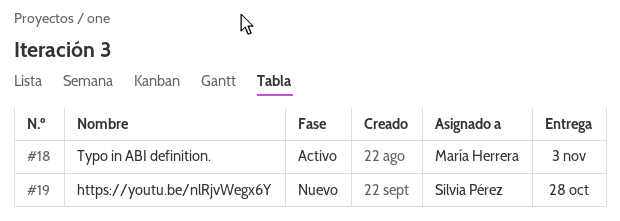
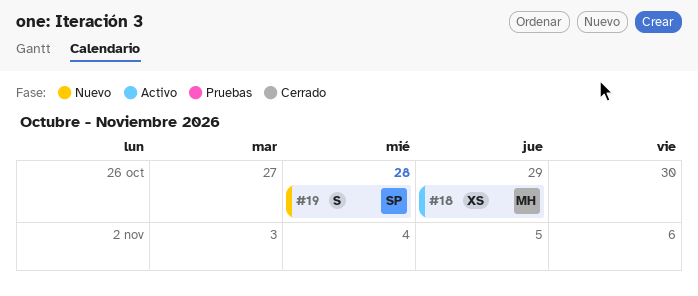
#18, due: Nov 3 -> Oct 29

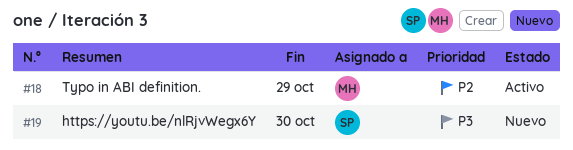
#19, due: Oct 28 -> Oct 30

